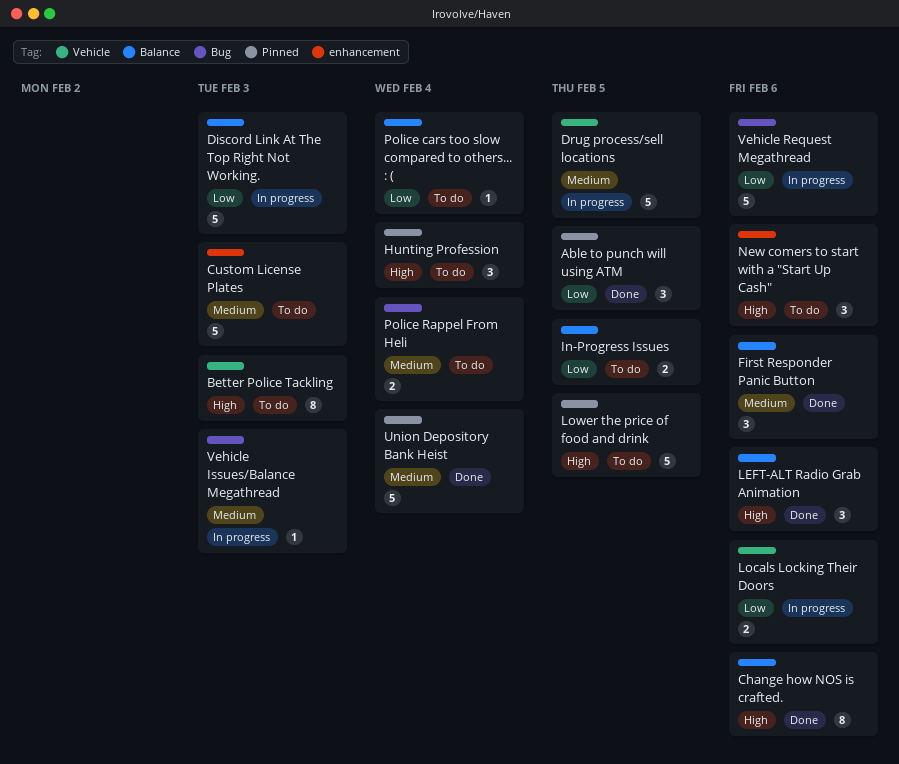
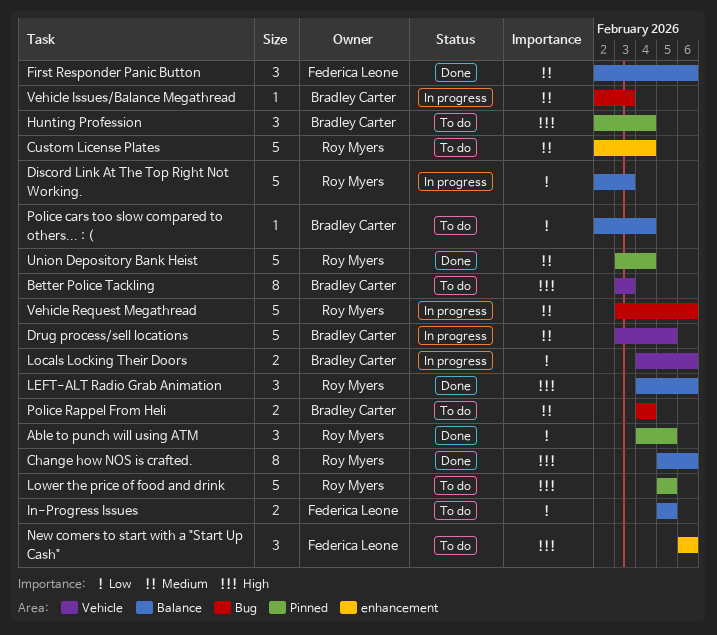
Custom License Plates, due: Feb 3 -> Feb 4
Vehicle Request Megathread, priority: Low -> Medium

